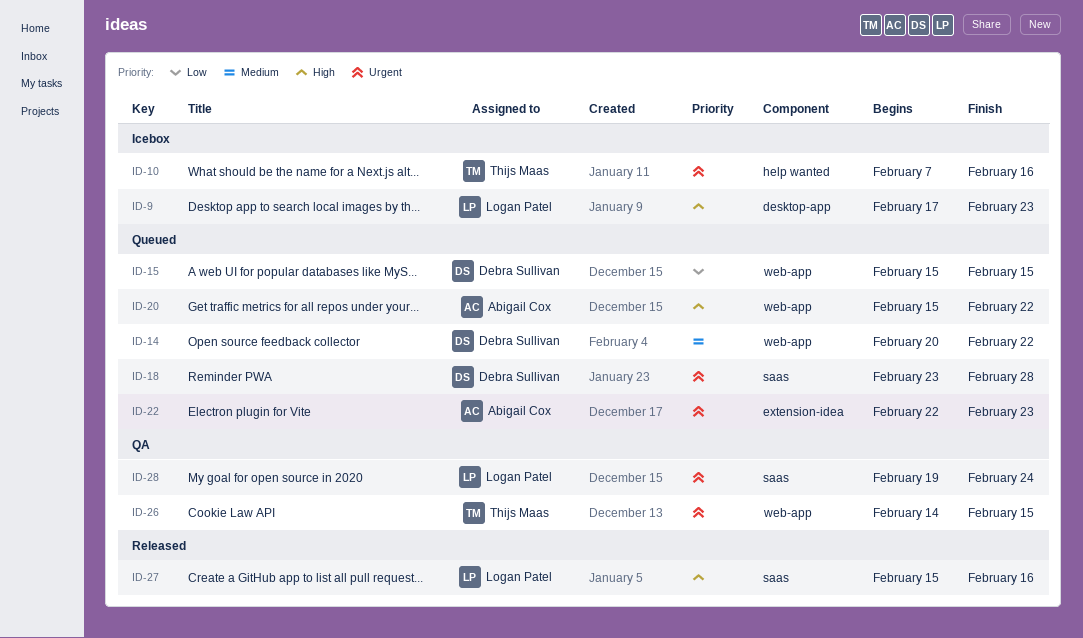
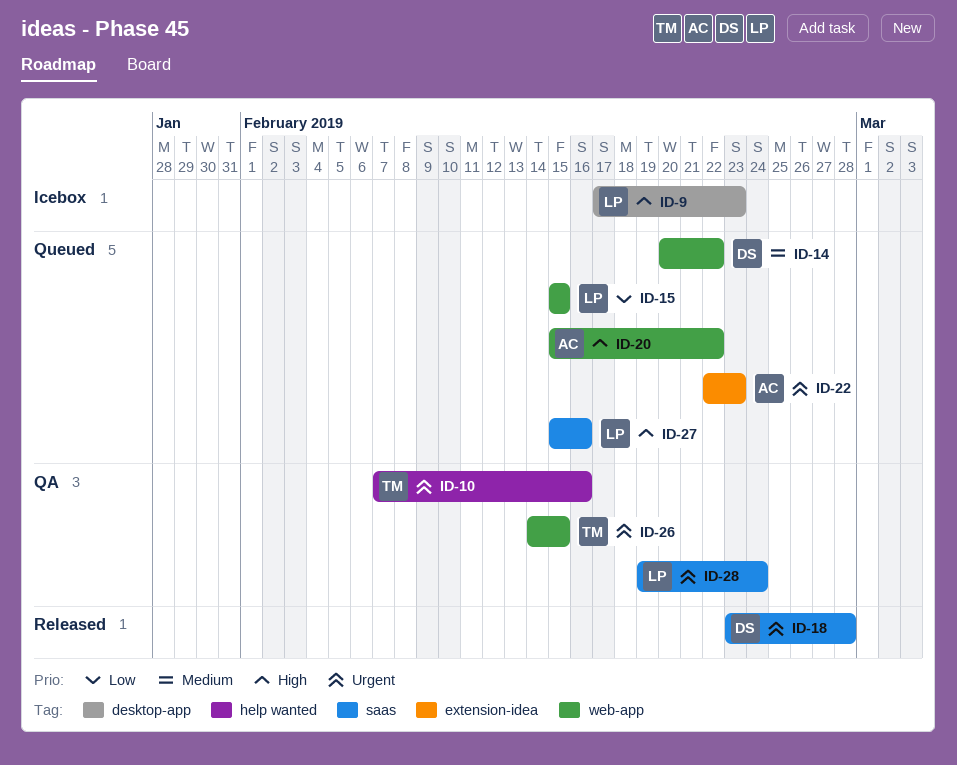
ID-10, status: Icebox -> QA
ID-15, owner: Debra Sullivan -> Logan Patel
ID-18, status: Queued -> Released
ID-27, status: Released -> Queued

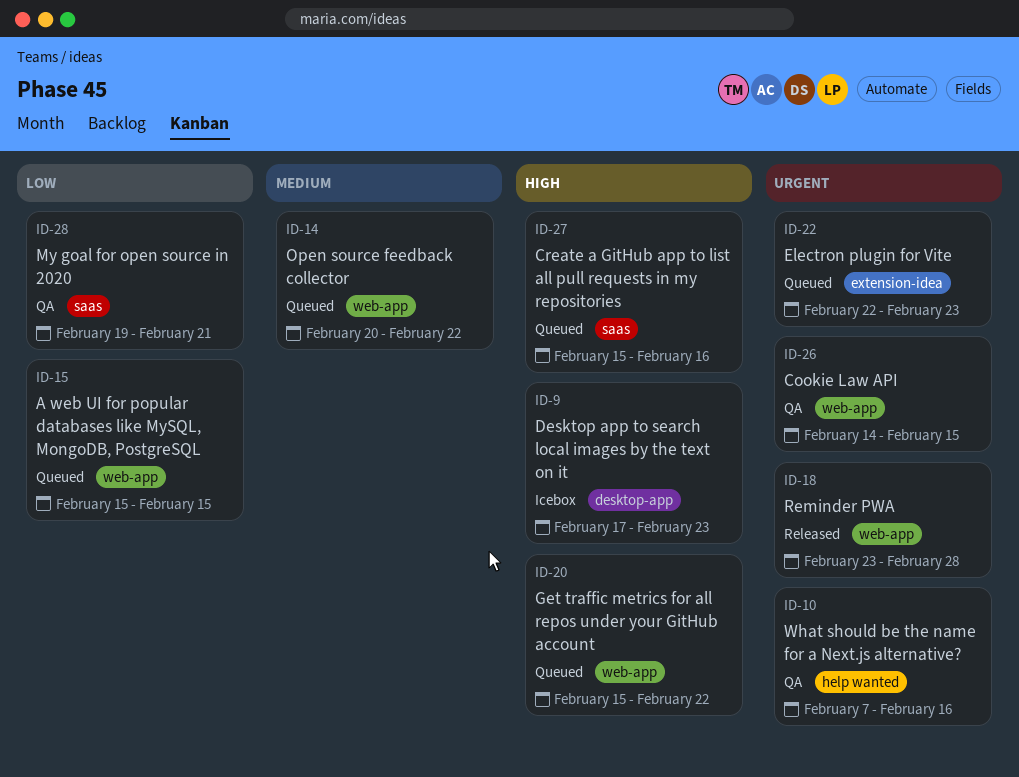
ID-18, label: saas -> web-app
ID-28, priority: Urgent -> Low
ID-28, due: Feb 24 -> Feb 21

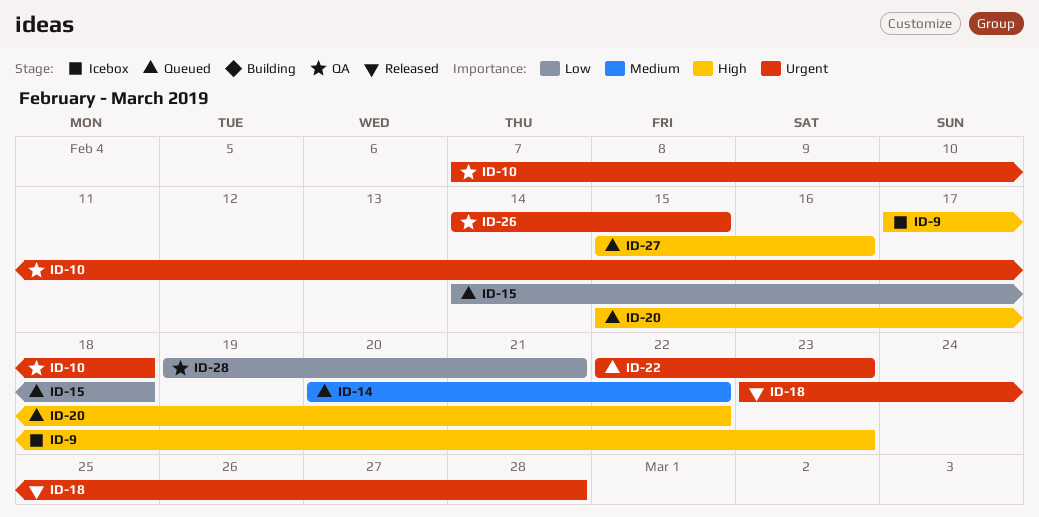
ID-10, due: Feb 16 -> Feb 18
ID-15, start: Feb 15 -> Feb 14
ID-15, due: Feb 15 -> Feb 18

